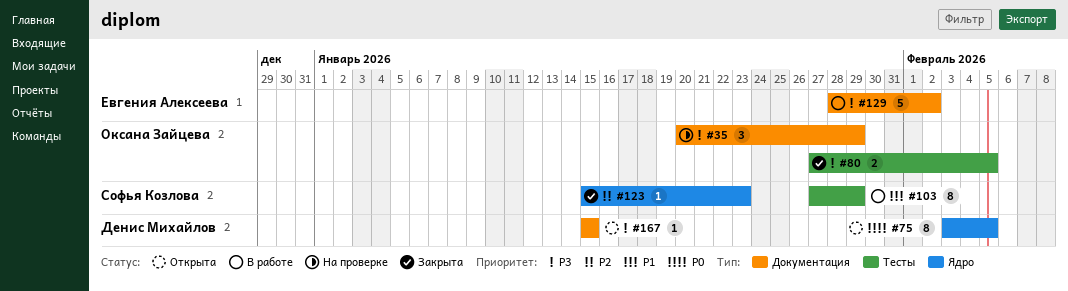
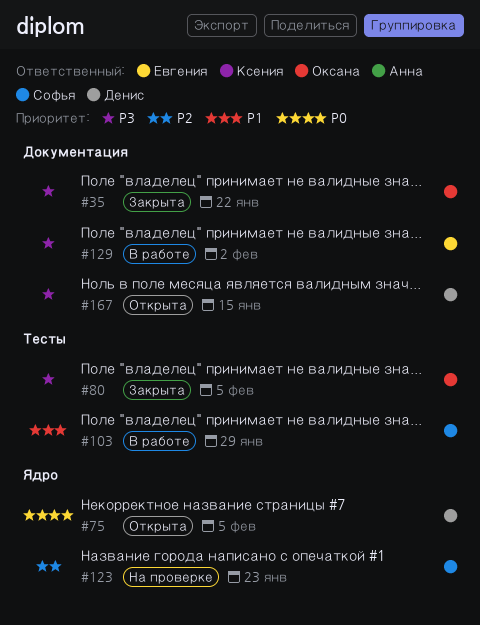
#35, status: На проверке -> Закрыта
#35, due: Jan 29 -> Jan 22
#123, status: Закрыта -> На проверке

